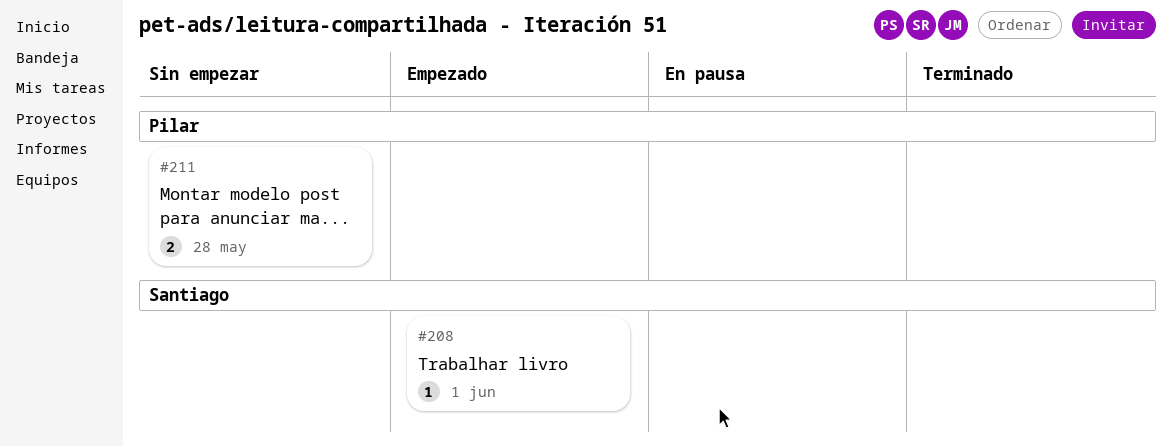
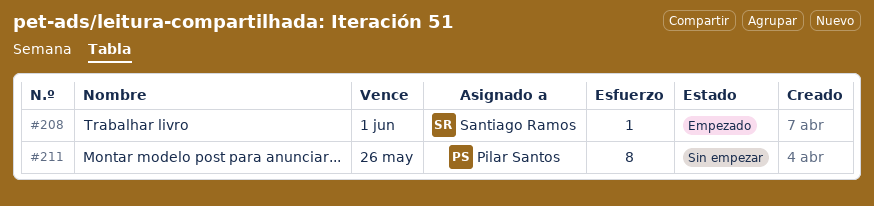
#211, estimate: 2 -> 8
#211, due: May 28 -> May 26

